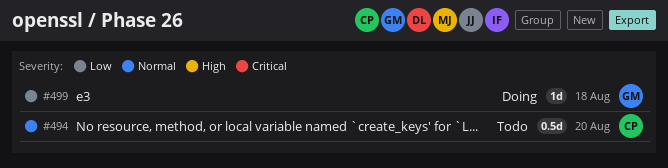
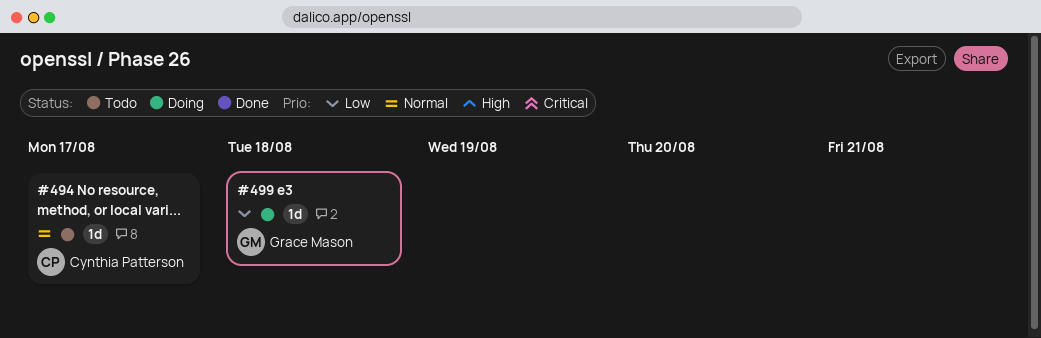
#494, estimate: 0.5d -> 1d
#494, due: Aug 20 -> Aug 17

